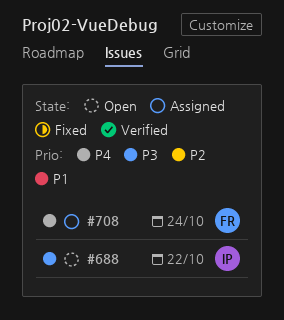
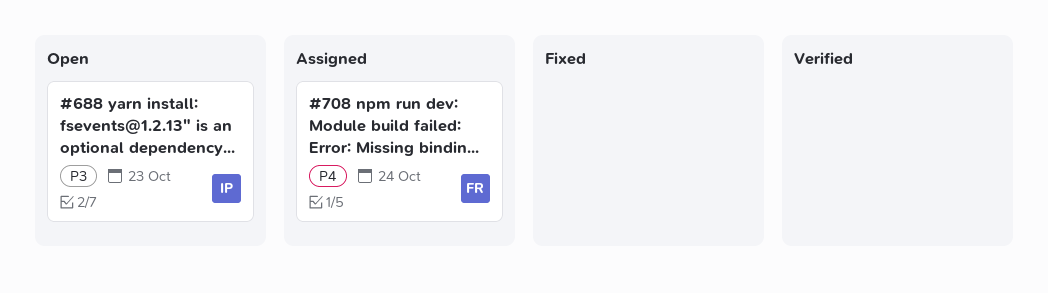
#688, due: Oct 22 -> Oct 23

